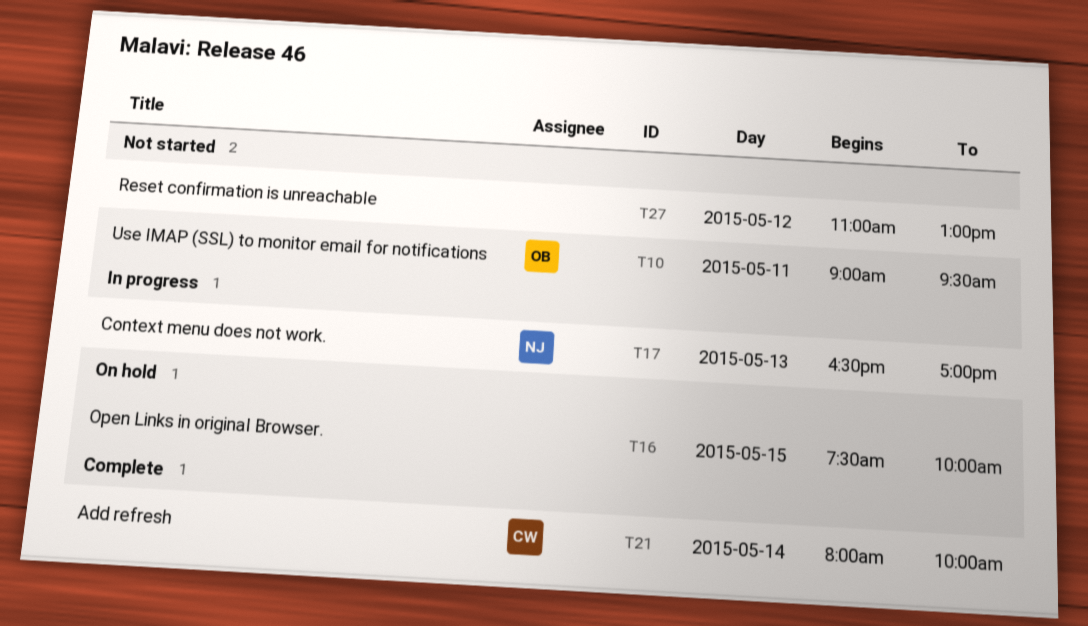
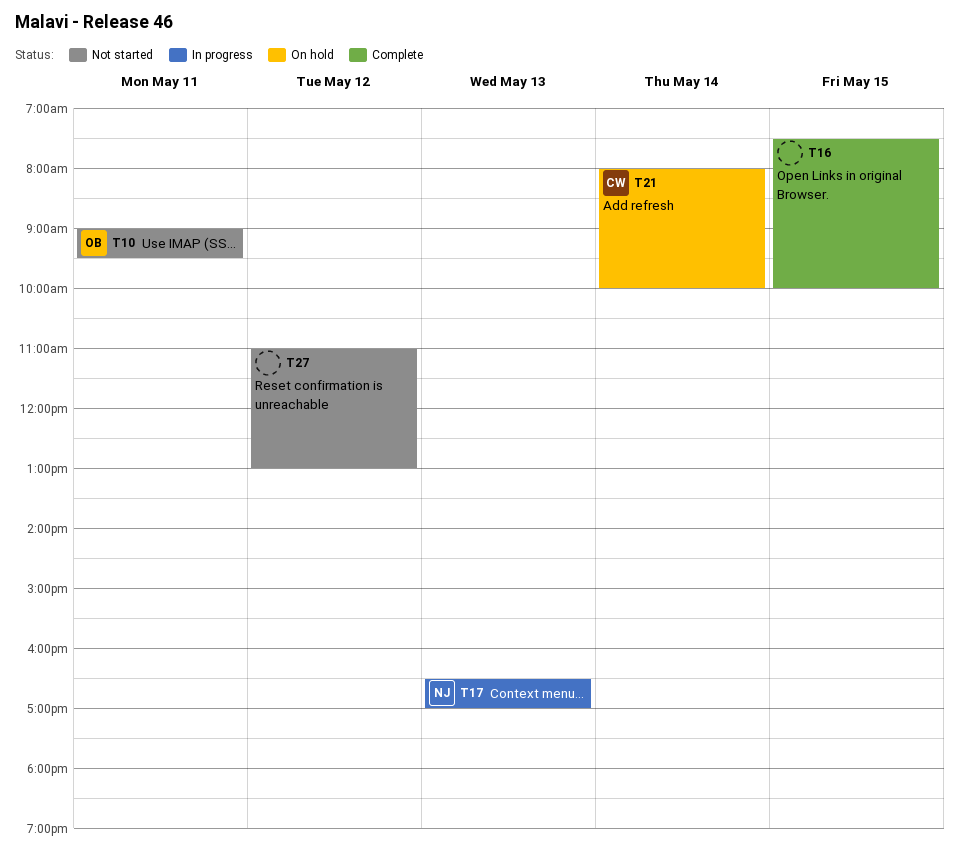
T16, status: On hold -> Complete
T21, status: Complete -> On hold

